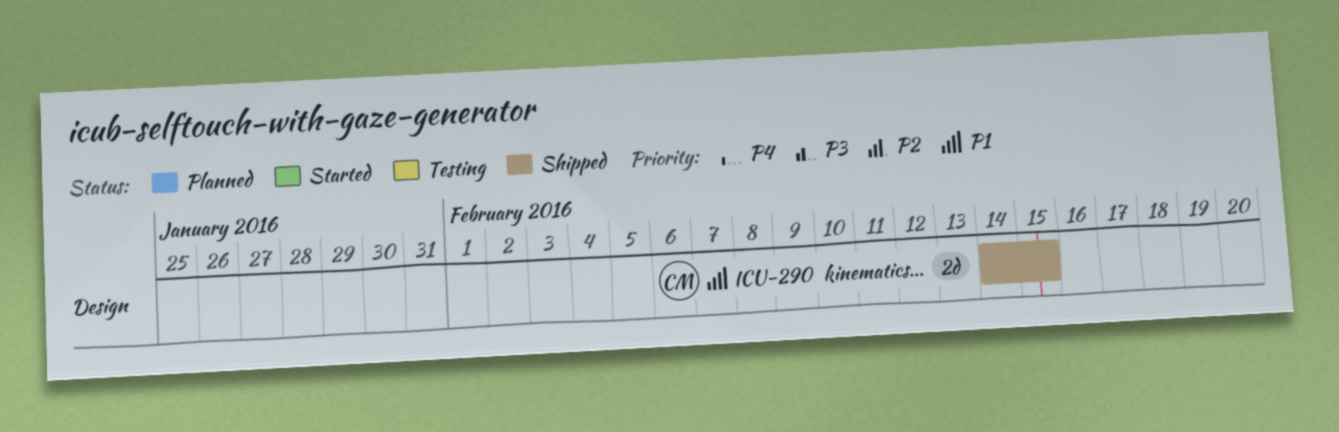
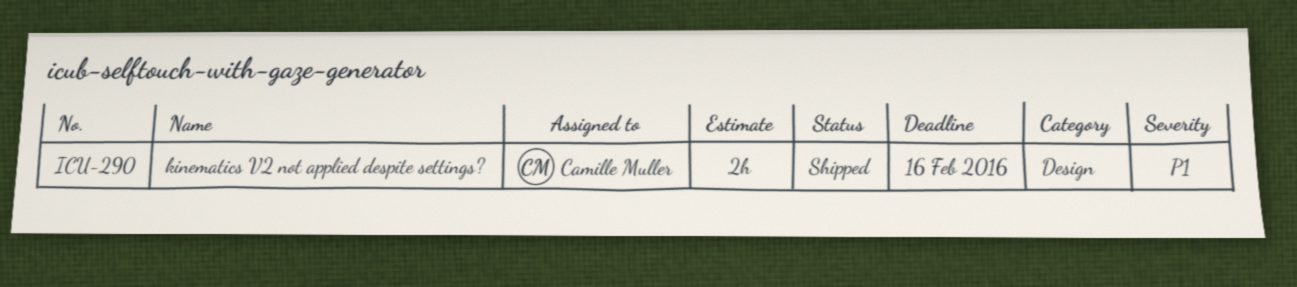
ICU-290, estimate: 2d -> 2h
ICU-290, due: Feb 15 -> Feb 16

